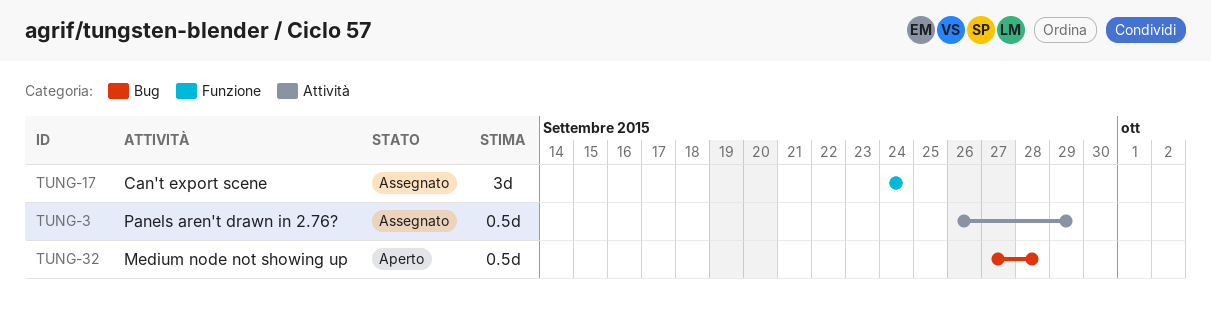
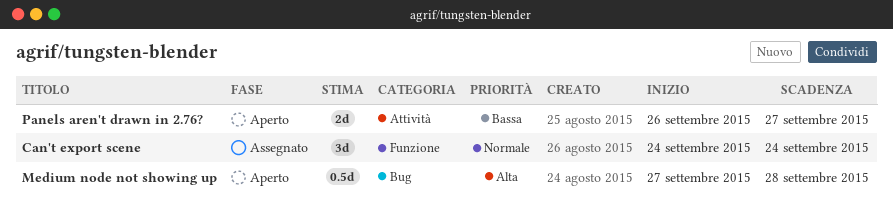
Panels aren't drawn in 2.76?, status: Assegnato -> Aperto
Panels aren't drawn in 2.76?, estimate: 0.5d -> 2d
Panels aren't drawn in 2.76?, due: Sep 29 -> Sep 27

